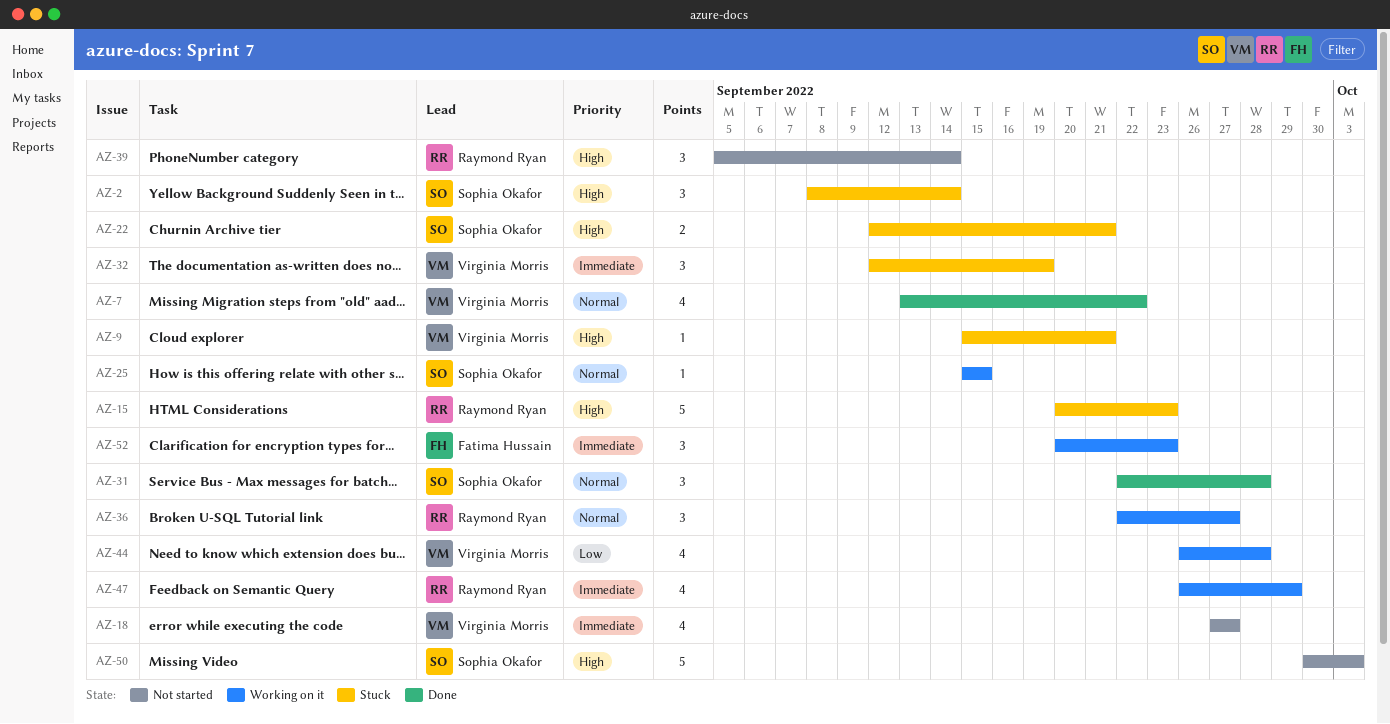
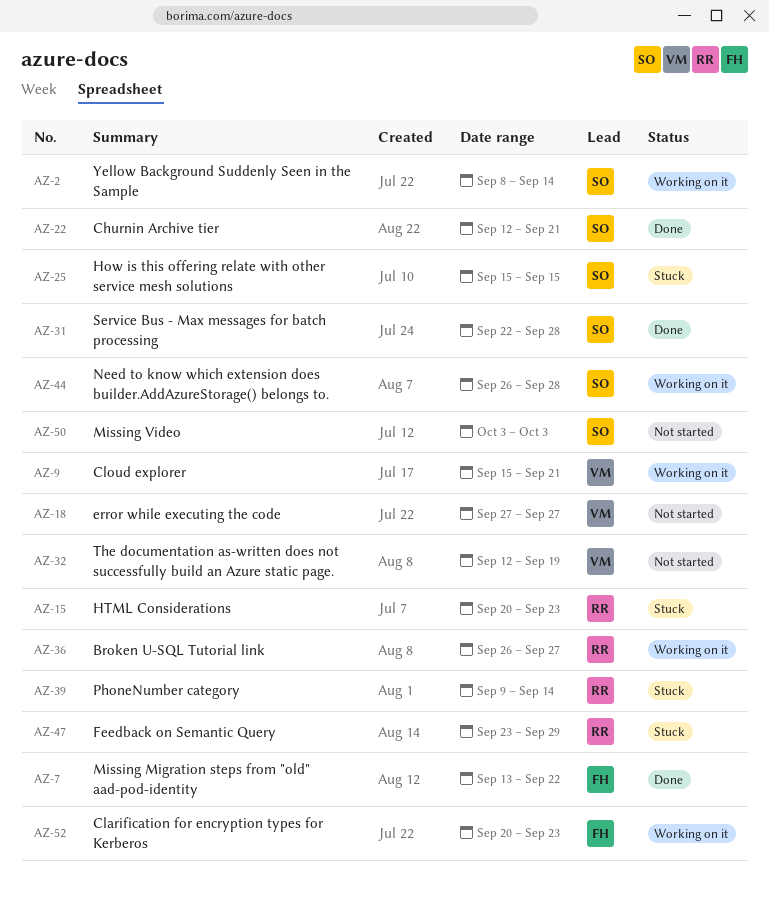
AZ-2, status: Stuck -> Working on it
AZ-7, owner: Virginia Morris -> Fatima Hussain
AZ-9, status: Stuck -> Working on it
AZ-22, status: Stuck -> Done
AZ-25, status: Working on it -> Stuck
AZ-32, status: Stuck -> Not started
AZ-36, start: Sep 22 -> Sep 26
AZ-39, status: Not started -> Stuck
AZ-39, start: Sep 5 -> Sep 9
AZ-44, owner: Virginia Morris -> Sophia Okafor
AZ-47, status: Working on it -> Stuck
AZ-47, start: Sep 26 -> Sep 23
AZ-50, start: Sep 30 -> Oct 3

